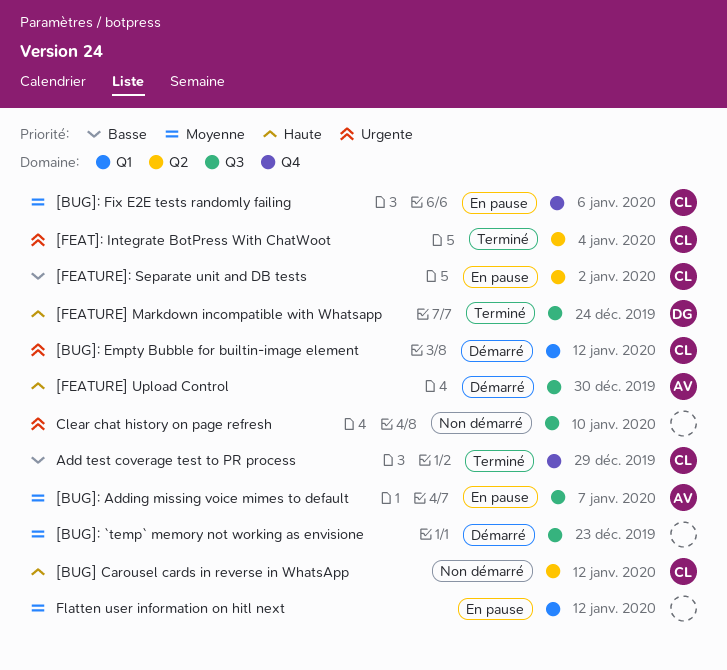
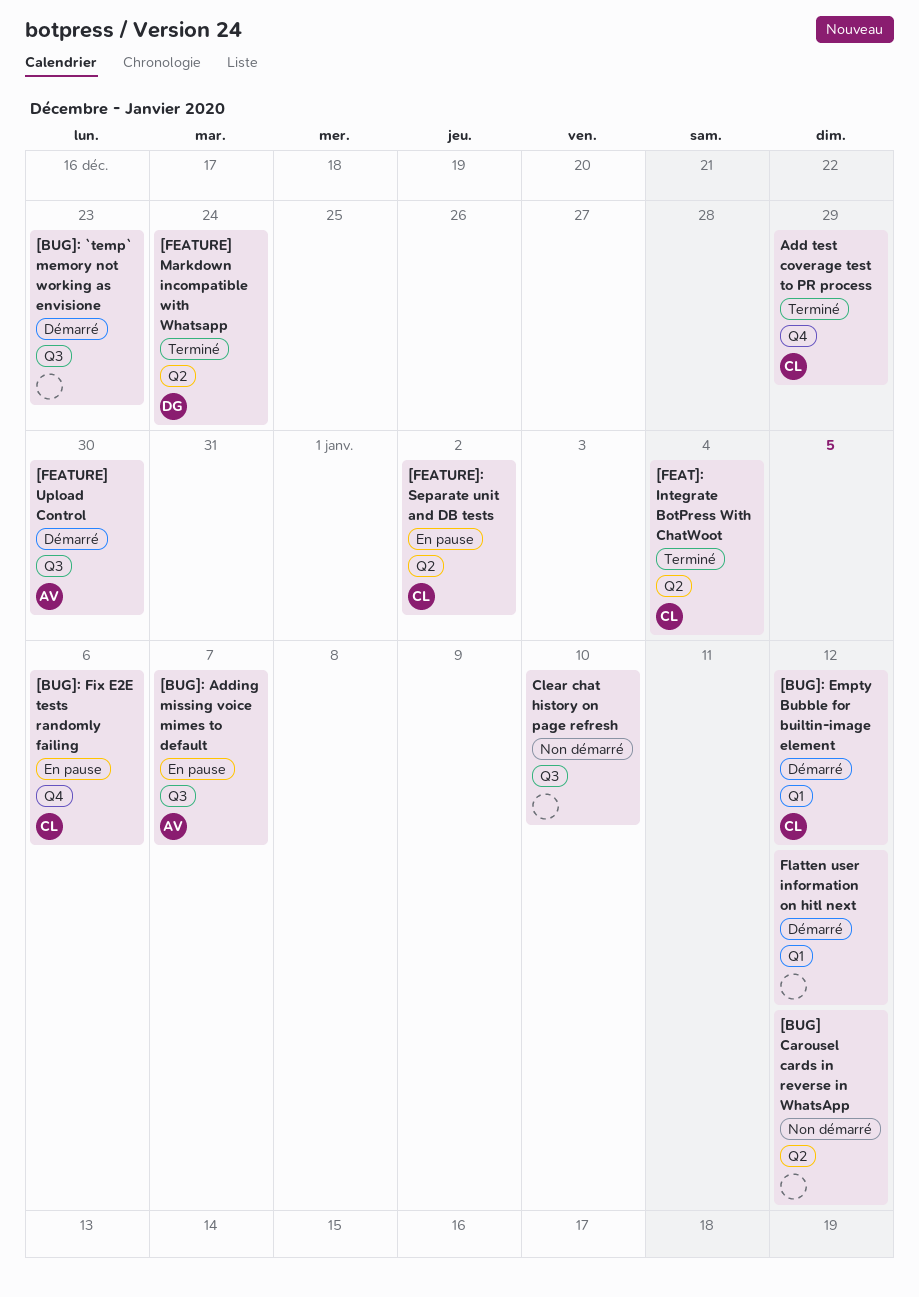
[BUG] Carousel cards in reverse in WhatsApp, owner: CL -> none
[FEATURE] Markdown incompatible with Whatsapp, label: Q3 -> Q2
Flatten user information on hitl next, status: En pause -> Démarré

